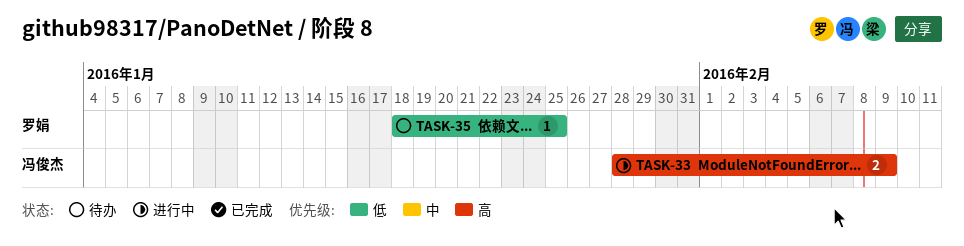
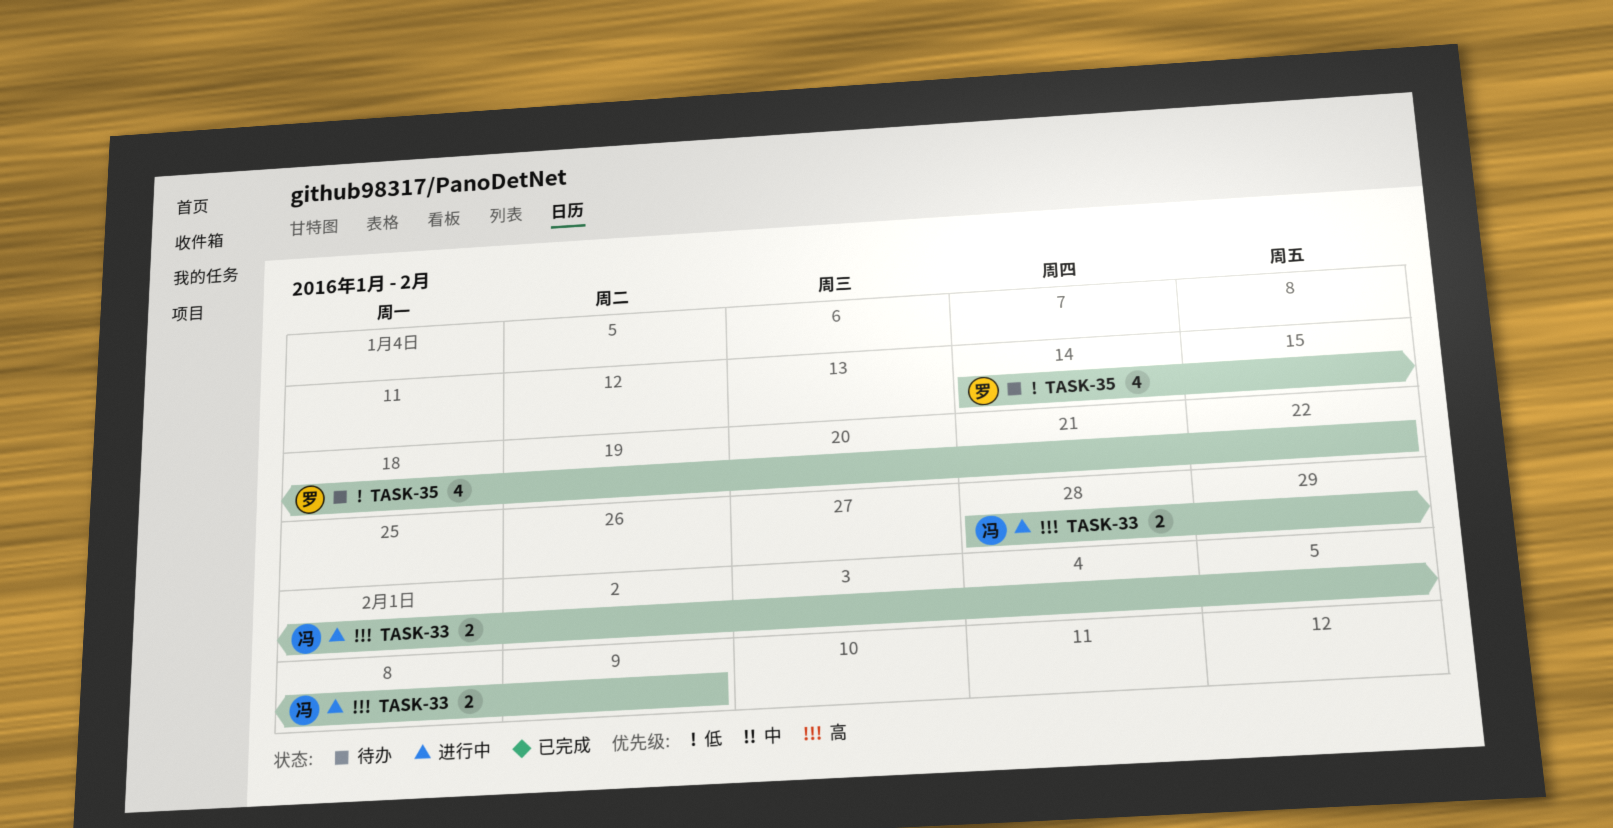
TASK-35, estimate: 1 -> 4
TASK-35, start: Jan 18 -> Jan 14
TASK-35, due: Jan 25 -> Jan 22

